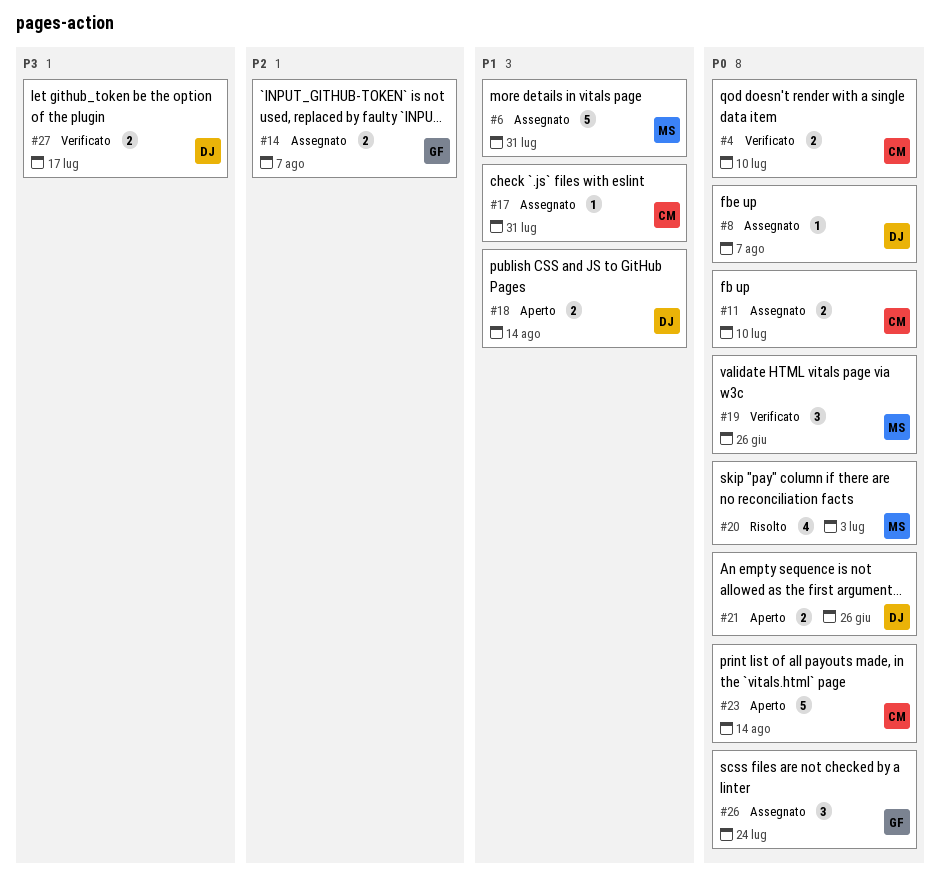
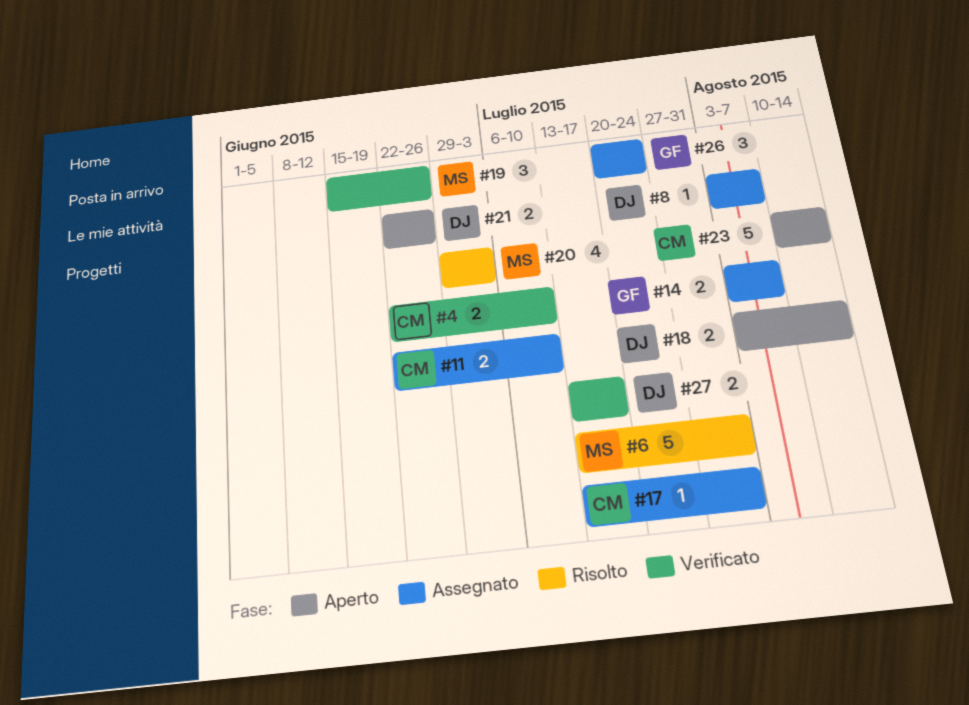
#6, status: Assegnato -> Risolto

